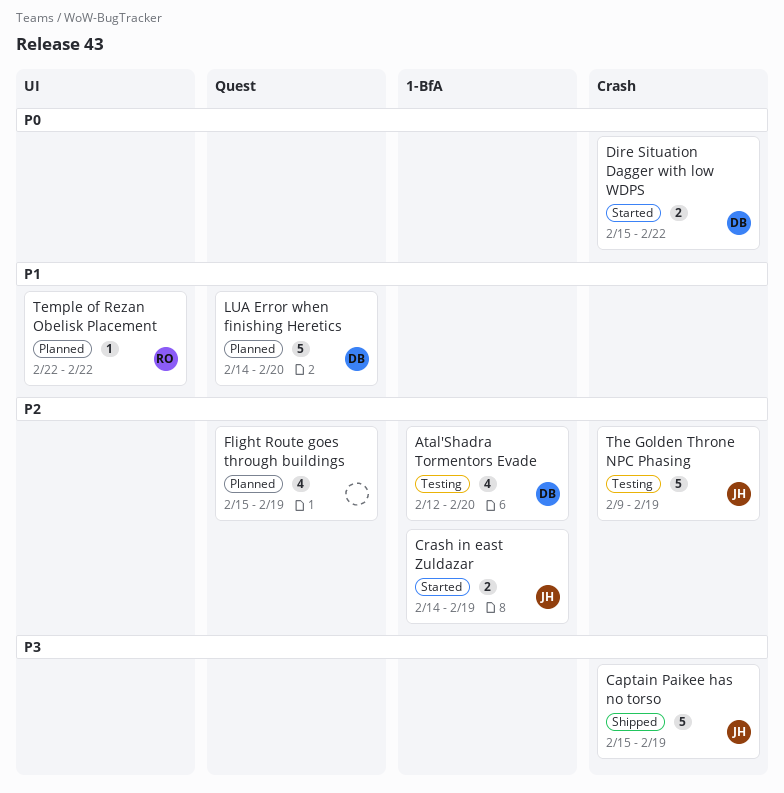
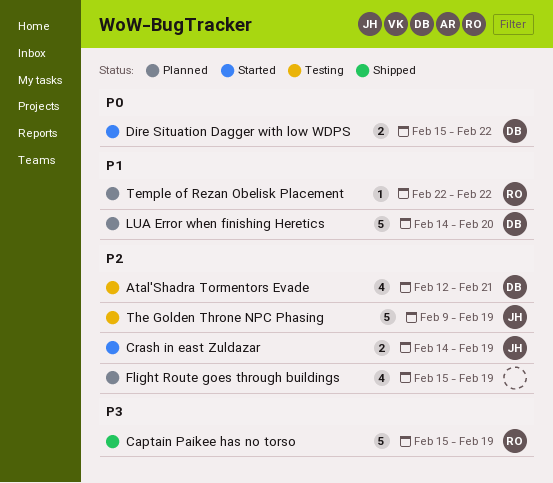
Atal'Shadra Tormentors Evade, due: Feb 20 -> Feb 21
Captain Paikee has no torso, owner: JH -> RO

